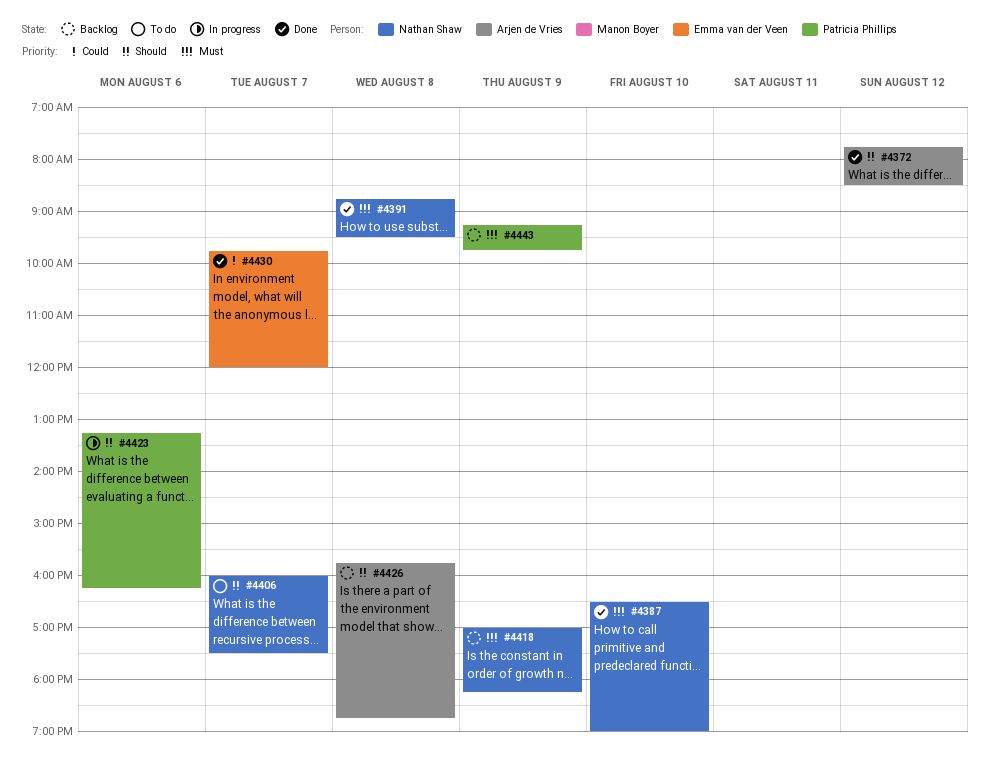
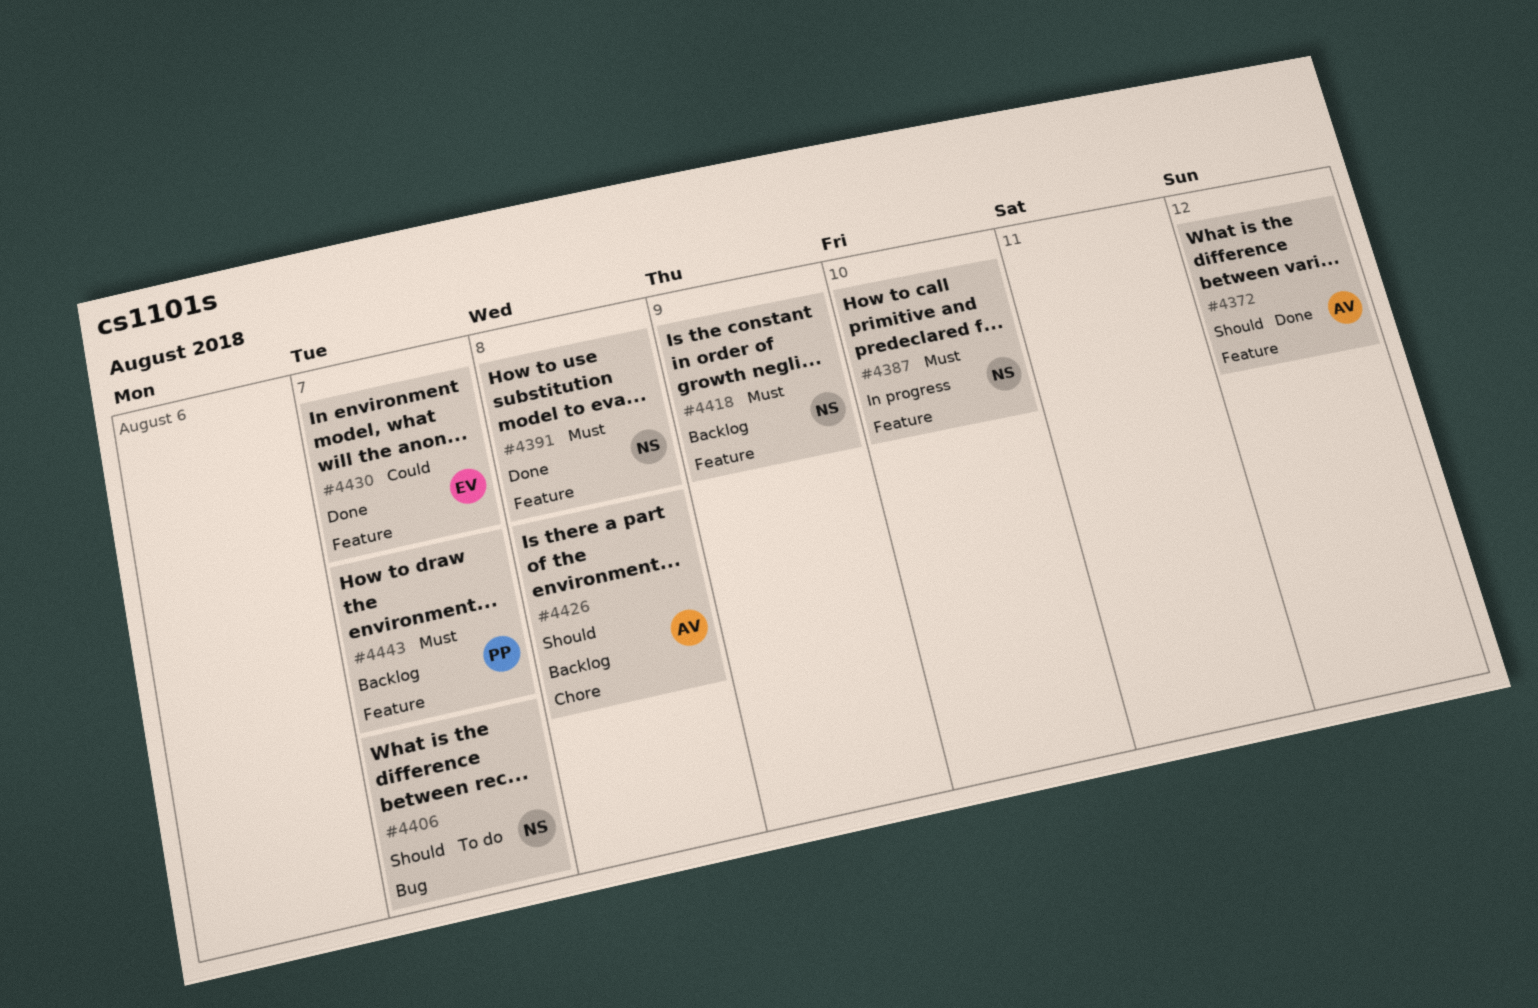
#4387, status: Done -> In progress
#4423: present -> none
#4443, day: Aug 9 -> Aug 7

